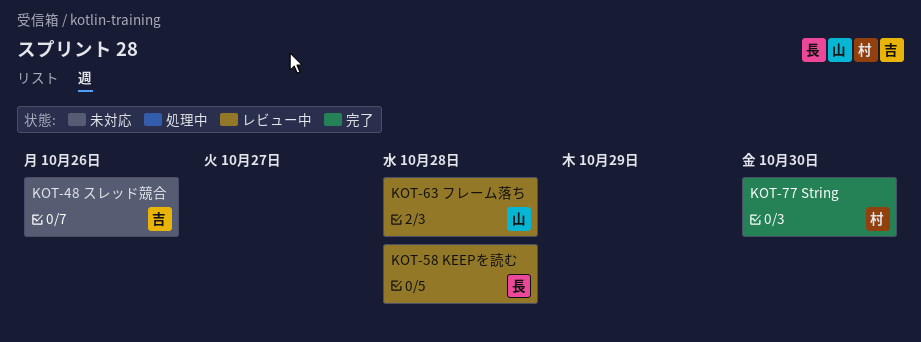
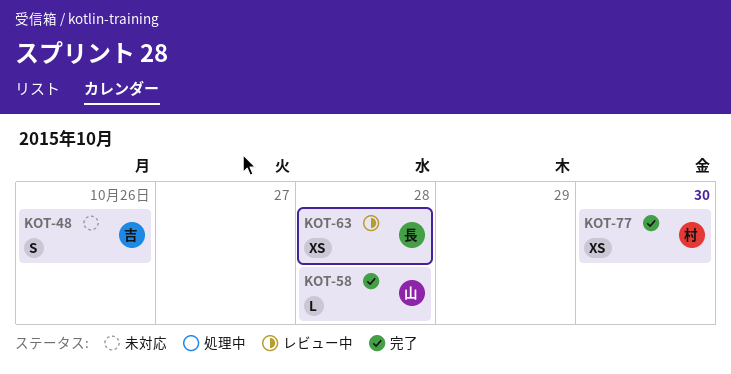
KOT-58, status: レビュー中 -> 完了
KOT-58, owner: 長 -> 山
KOT-63, owner: 山 -> 長

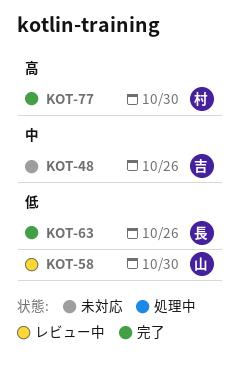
KOT-58, status: 完了 -> レビュー中
KOT-58, due: Oct 28 -> Oct 30
KOT-63, status: レビュー中 -> 完了
KOT-63, due: Oct 28 -> Oct 26

